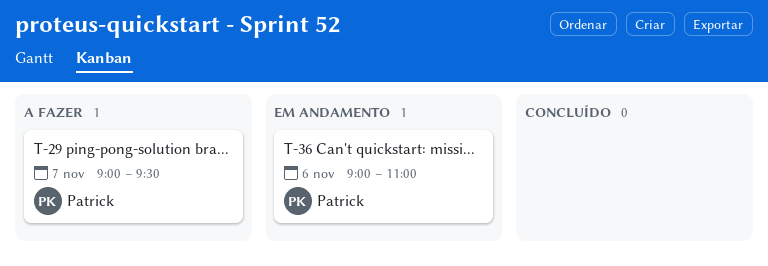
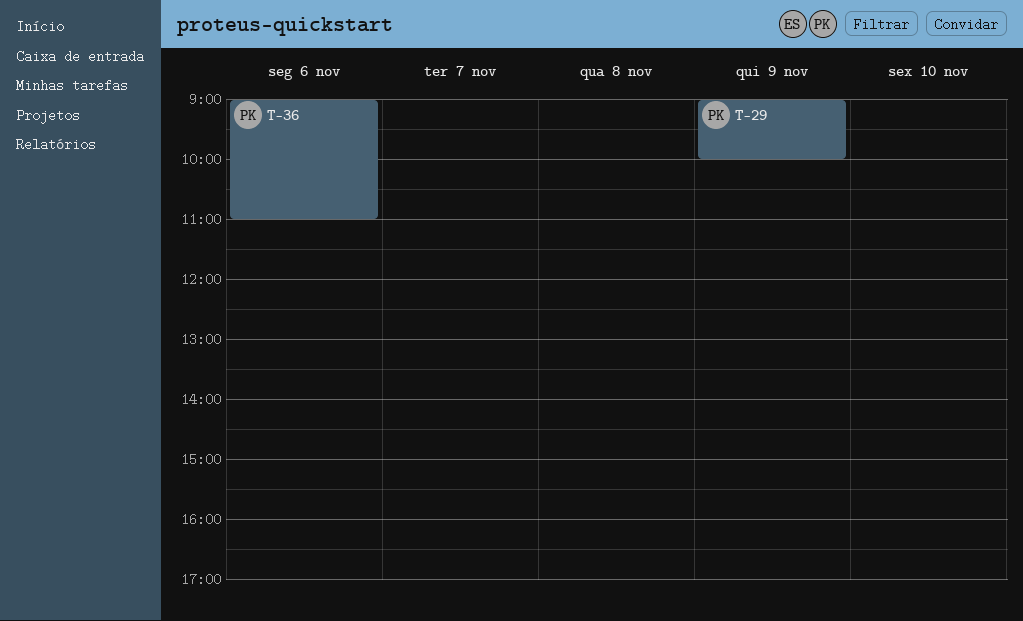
T-29, day: Nov 7 -> Nov 9
T-29, ends: 09:30 -> 10:00

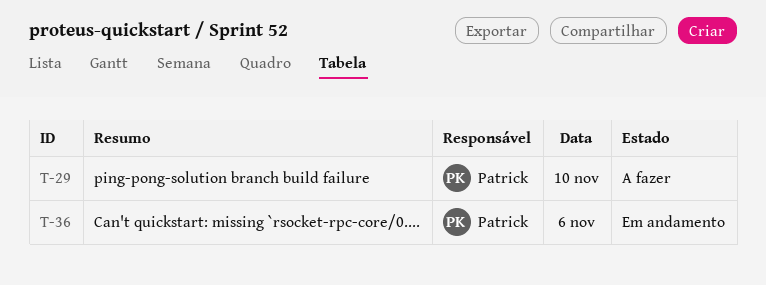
T-29, day: Nov 9 -> Nov 10

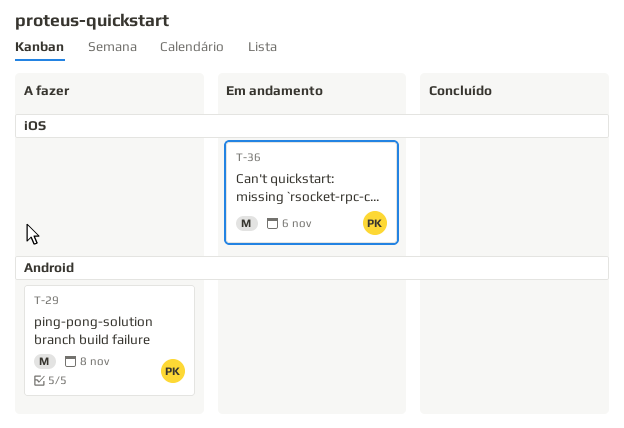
T-29, day: Nov 10 -> Nov 8

